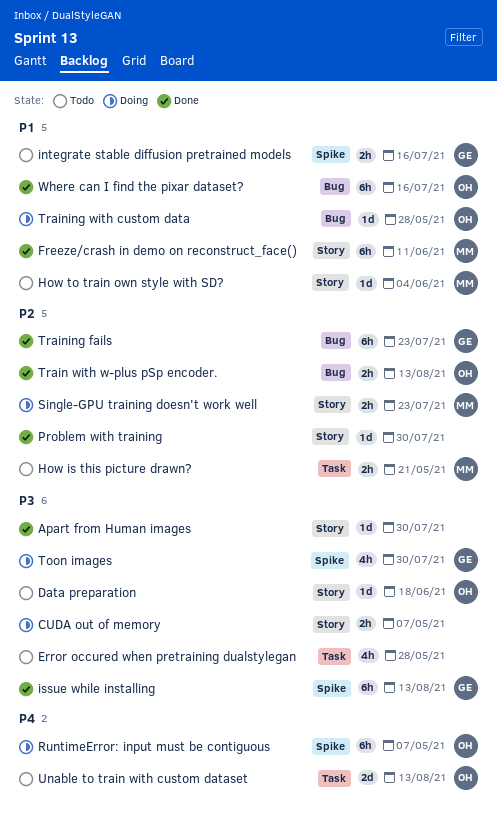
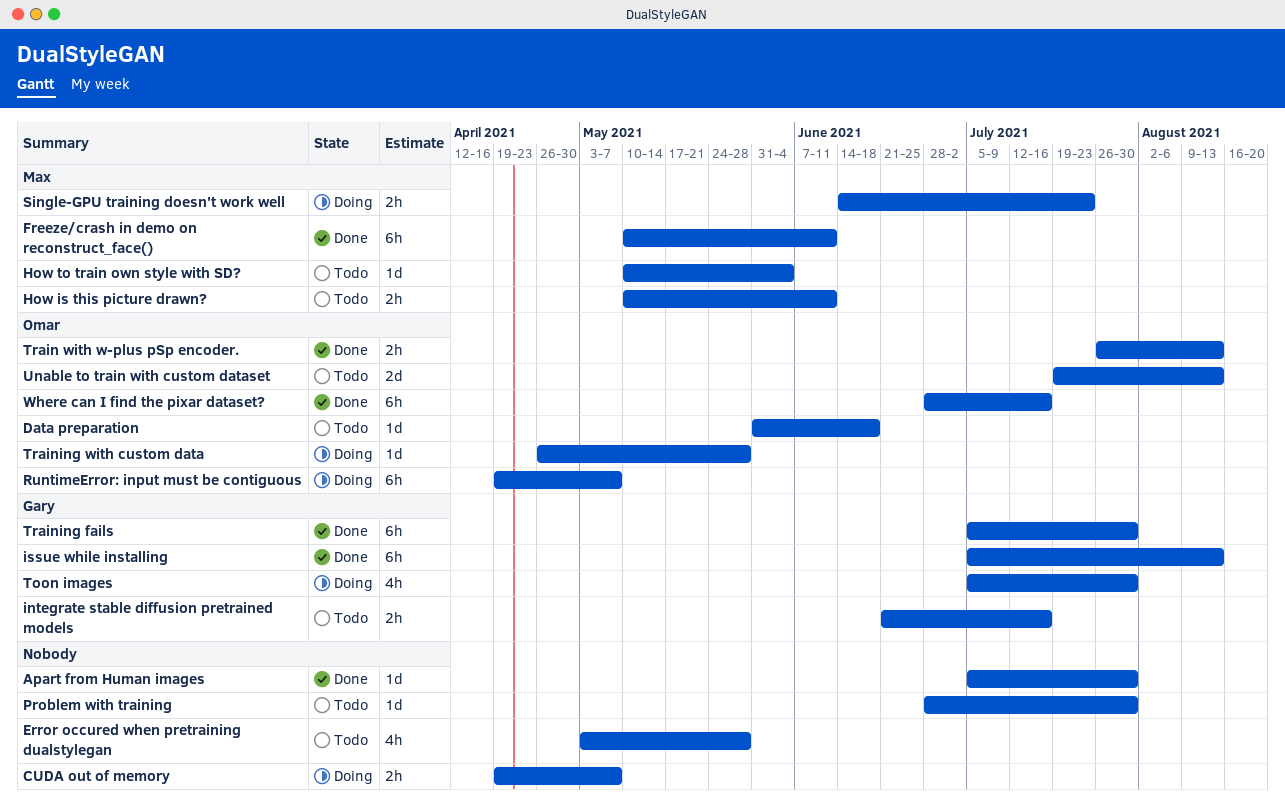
How is this picture drawn?, due: May 21 -> Jun 11
Problem with training, status: Done -> Todo
Training fails, due: Jul 23 -> Jul 30

